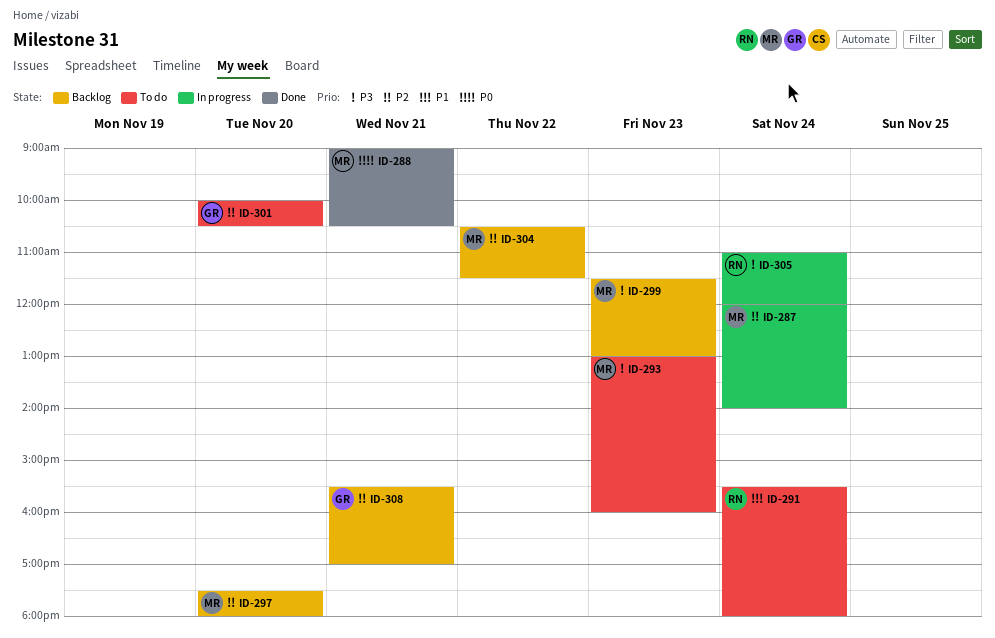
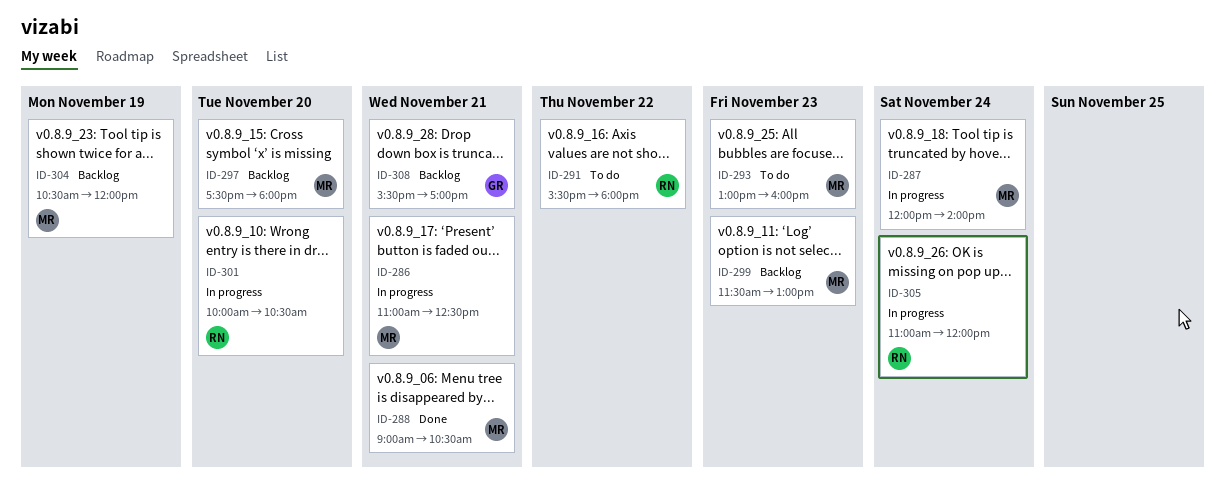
ID-286: none -> present
ID-291, day: Nov 24 -> Nov 22
ID-301, status: To do -> In progress
ID-301, owner: GR -> RN
ID-304, day: Nov 22 -> Nov 19
ID-304, ends: 11:30 -> 12:00

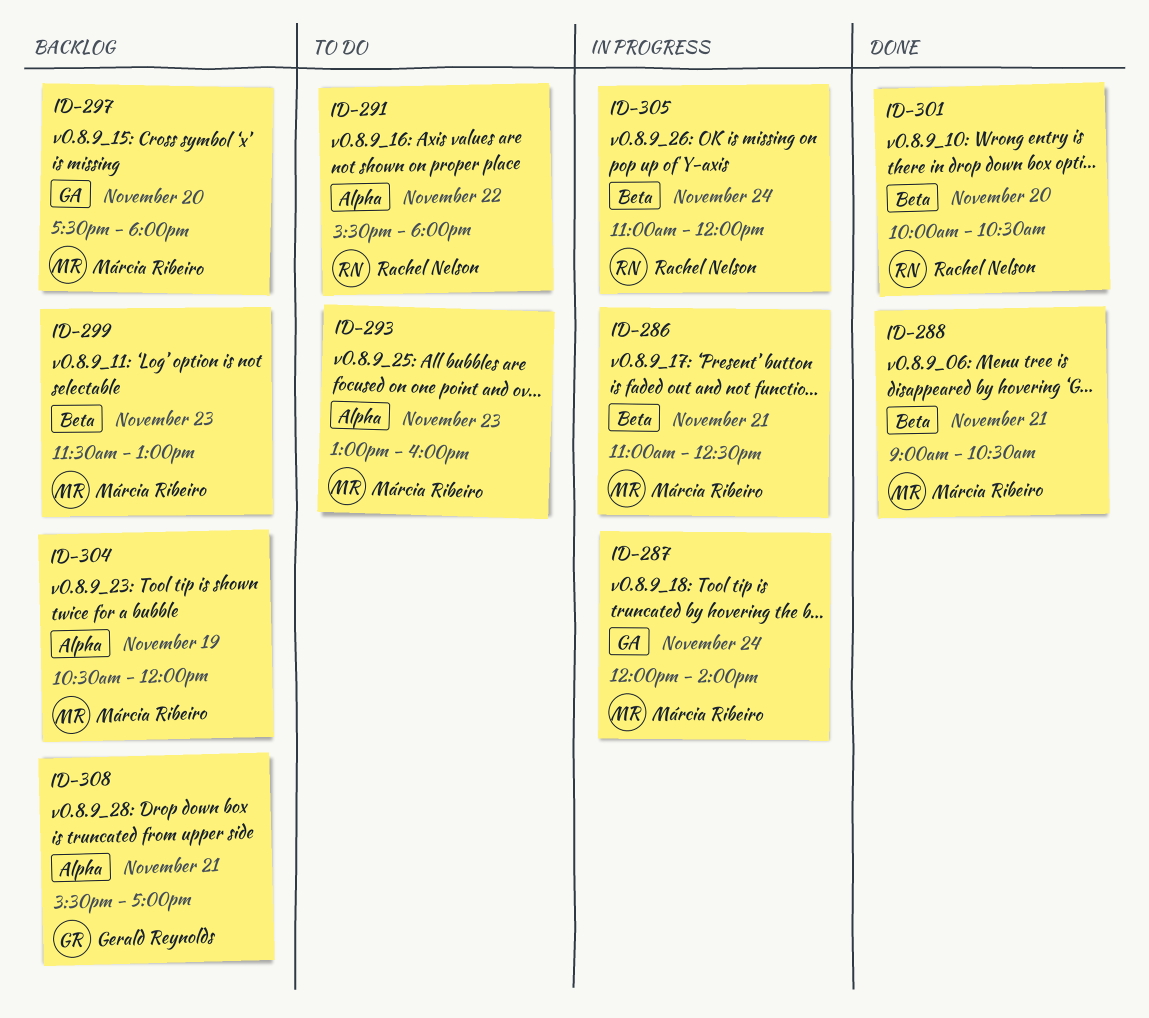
ID-301, status: In progress -> Done

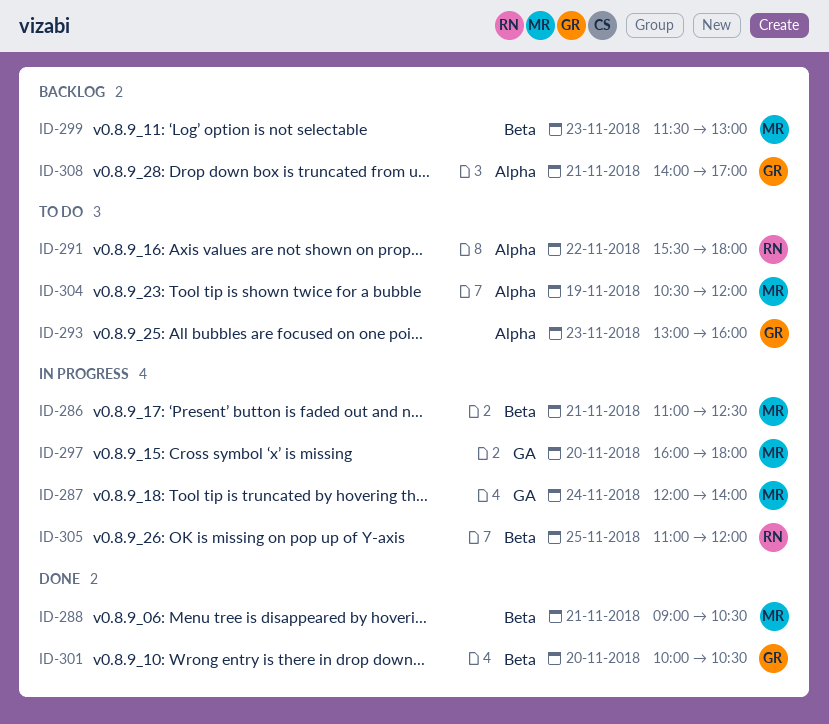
ID-293, owner: Márcia Ribeiro -> Gerald Reynolds
ID-297, status: Backlog -> In progress
ID-297, begins: 17:30 -> 16:00
ID-301, owner: Rachel Nelson -> Gerald Reynolds
ID-304, status: Backlog -> To do
ID-305, day: Nov 24 -> Nov 25
ID-308, begins: 15:30 -> 14:00

